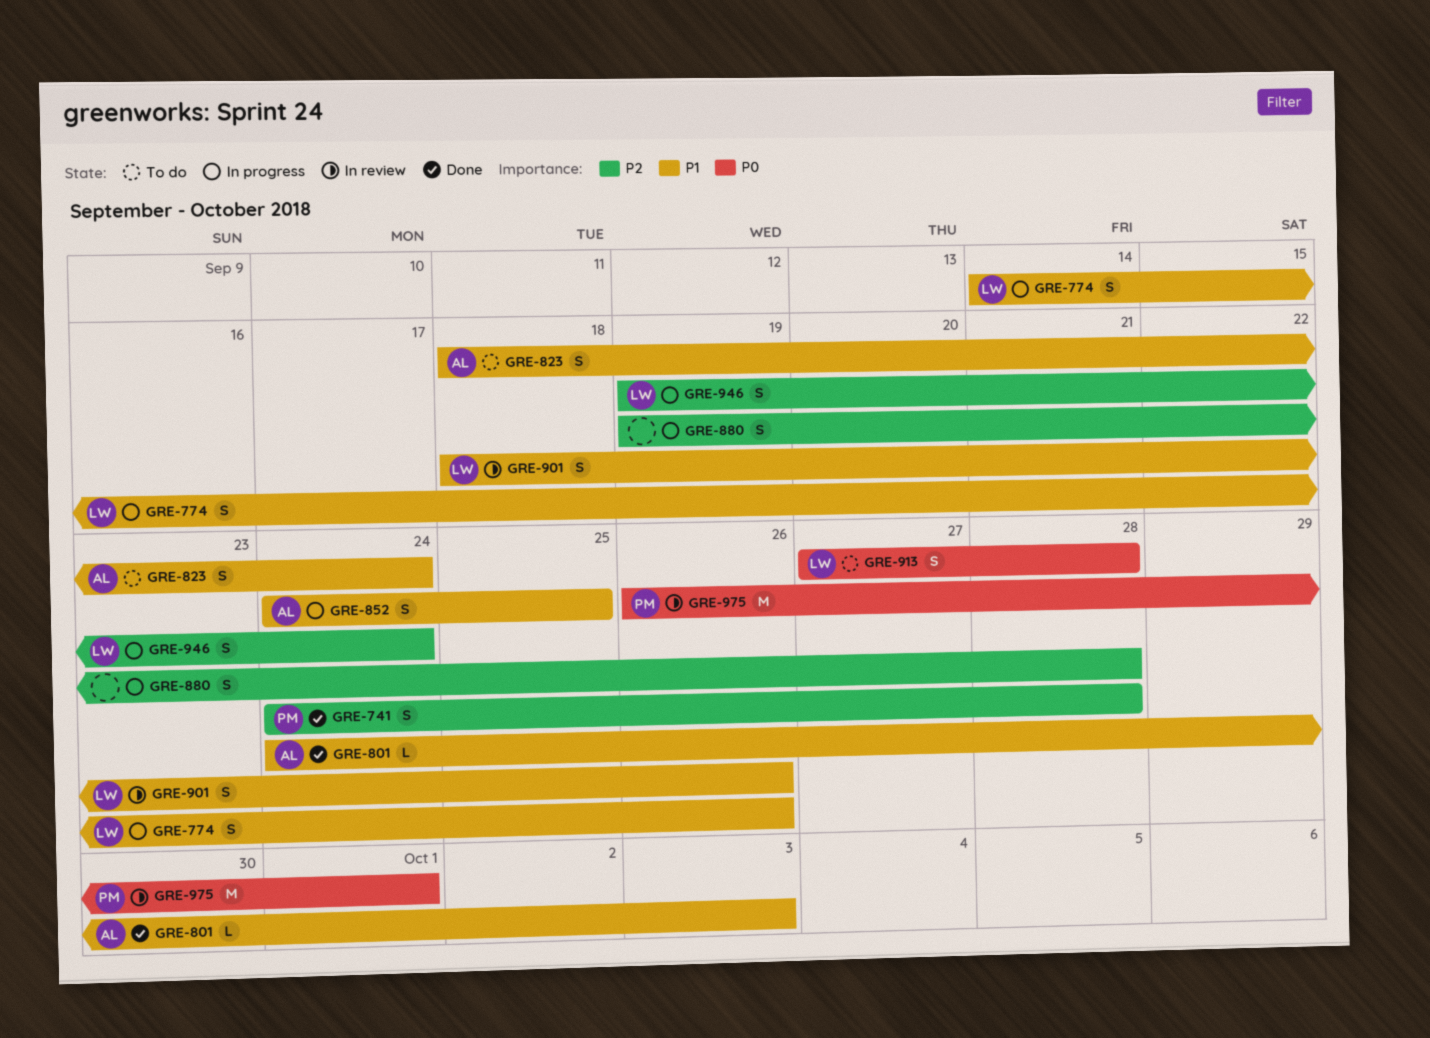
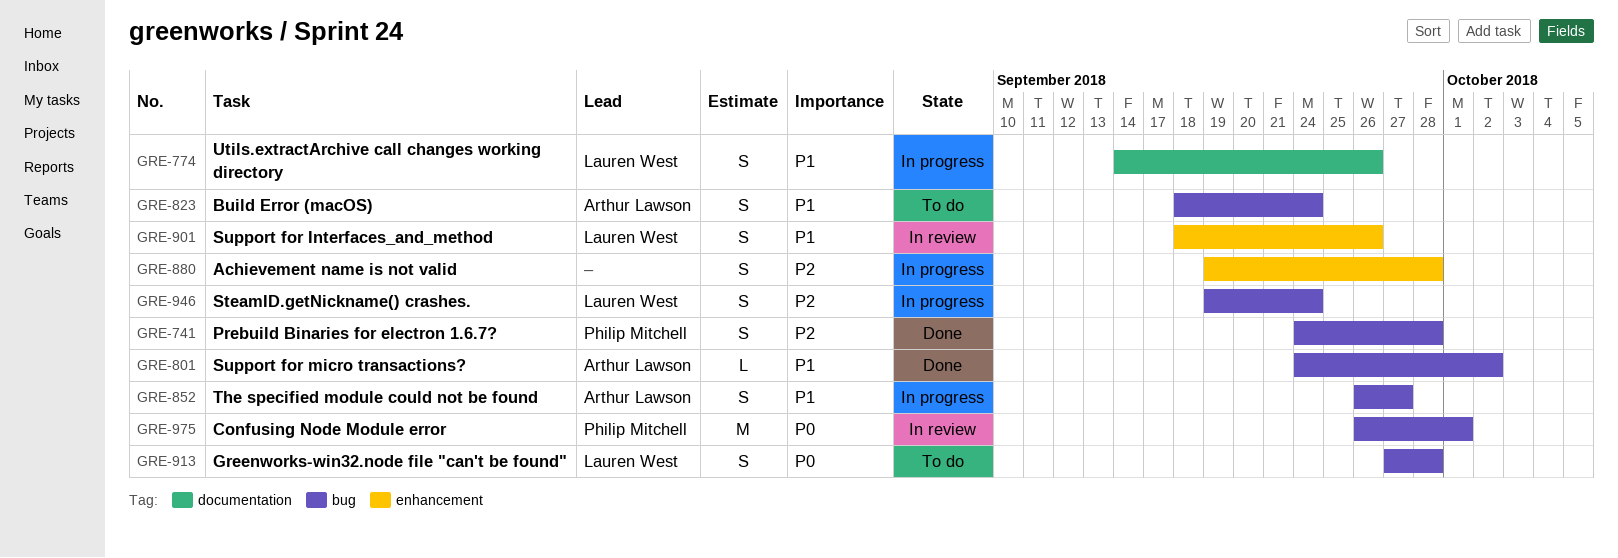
GRE-801, due: Oct 3 -> Oct 2
GRE-852, start: Sep 24 -> Sep 26
GRE-852, due: Sep 25 -> Sep 27

